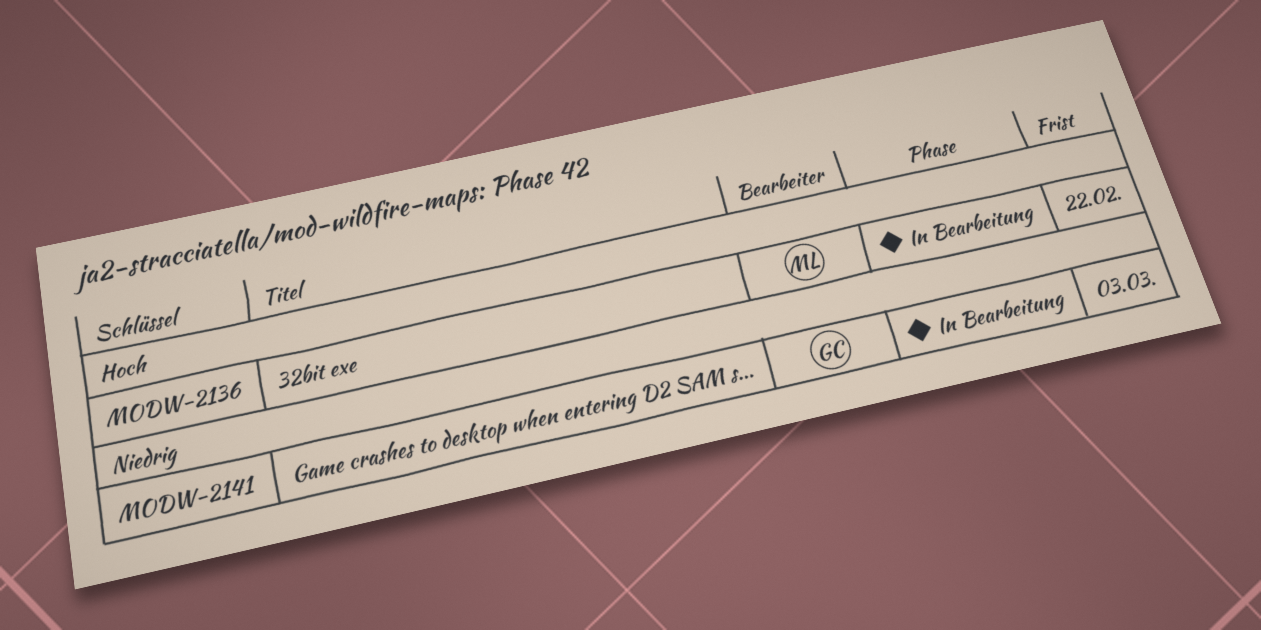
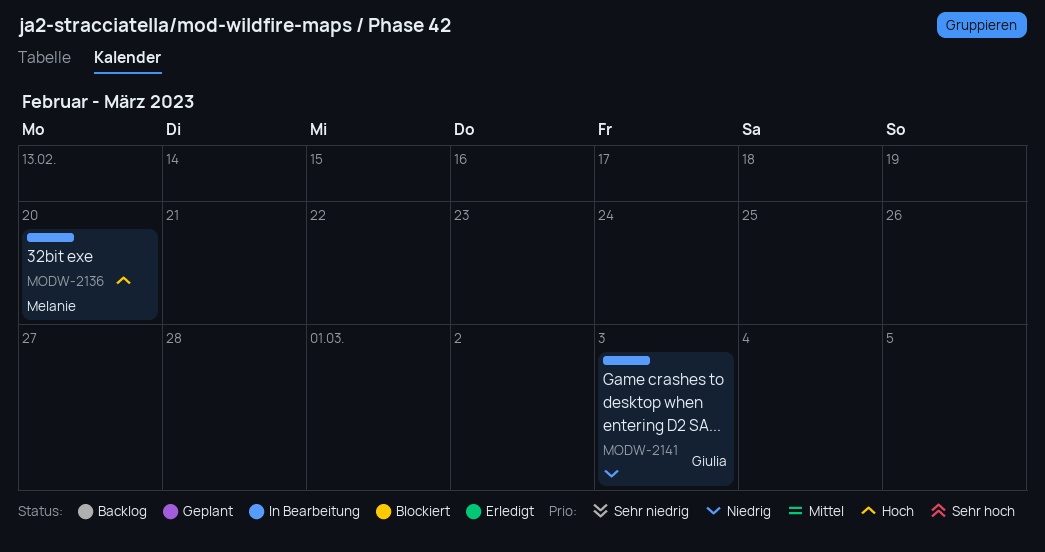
MODW-2136, due: Feb 22 -> Feb 20

